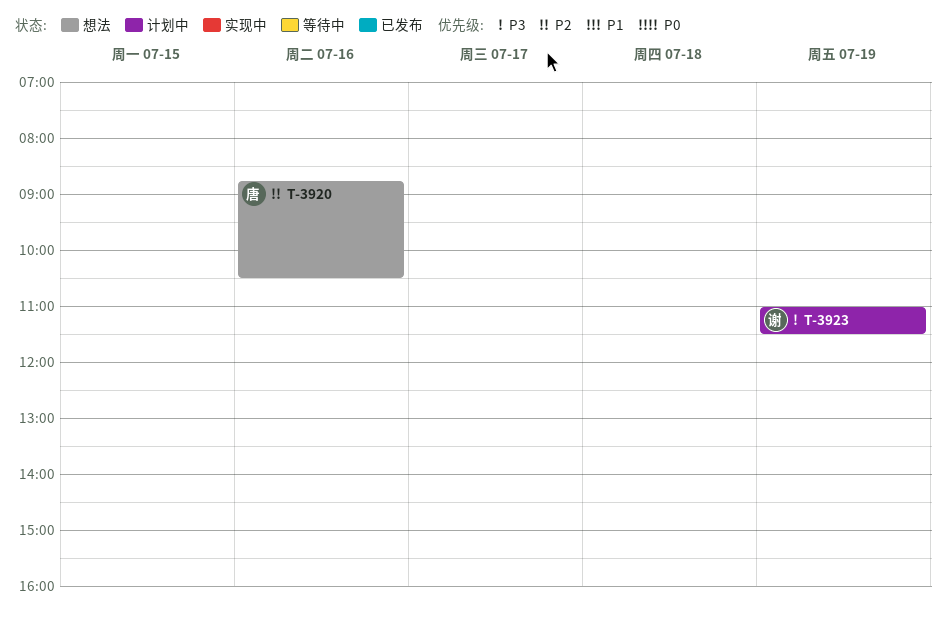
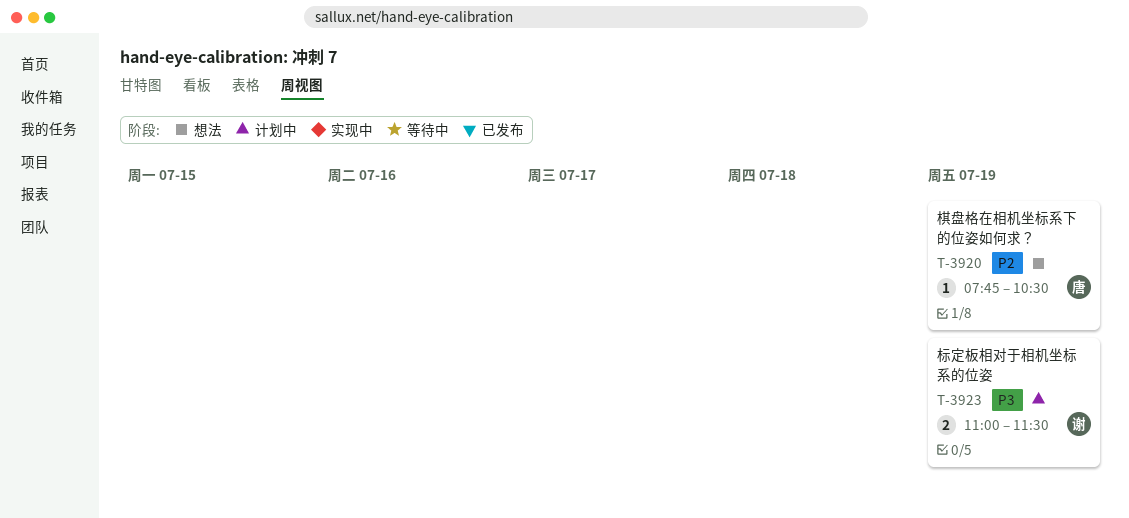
T-3920, day: Jul 16 -> Jul 19
T-3920, begins: 08:45 -> 07:45

